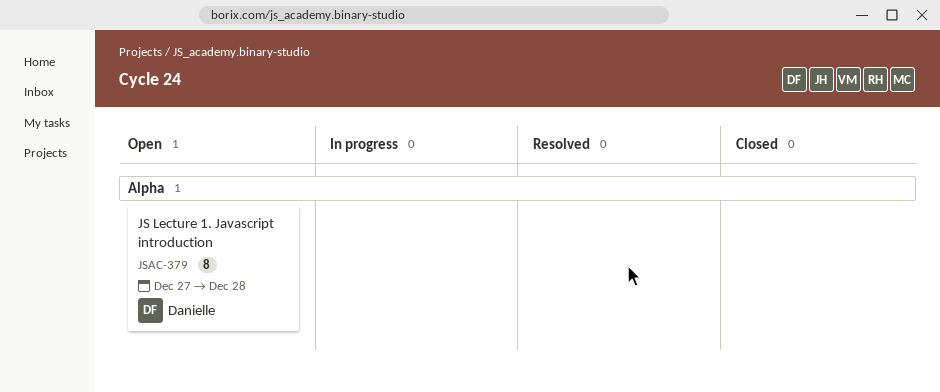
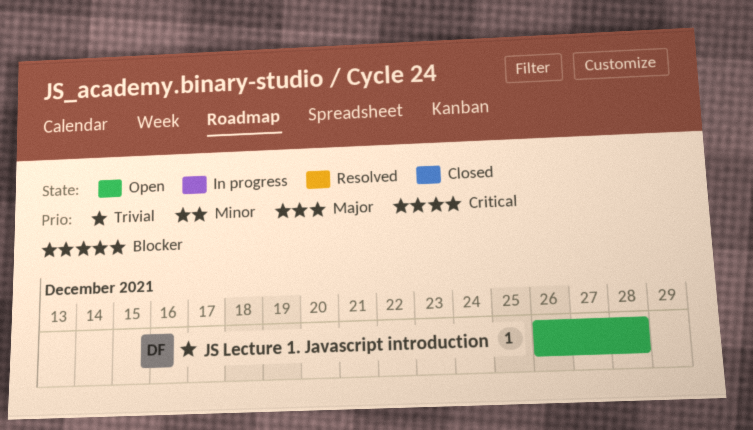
JS Lecture 1. Javascript introduction, estimate: 8 -> 1
JS Lecture 1. Javascript introduction, start: Dec 27 -> Dec 26

